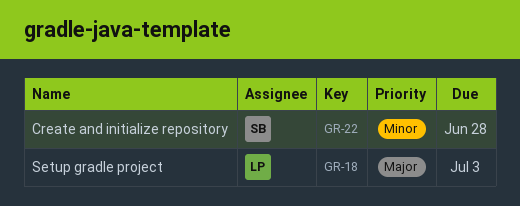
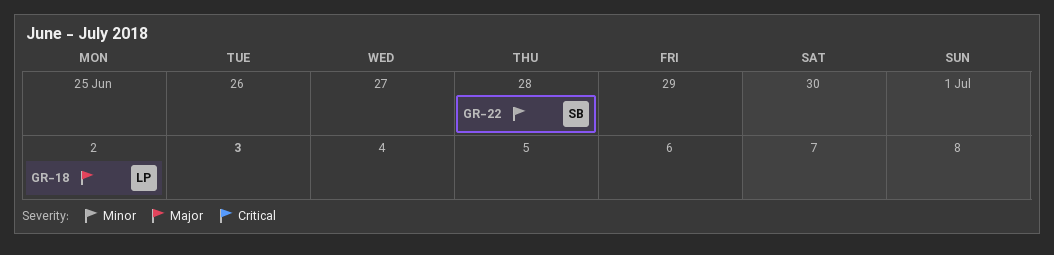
GR-18, due: Jul 3 -> Jul 2

